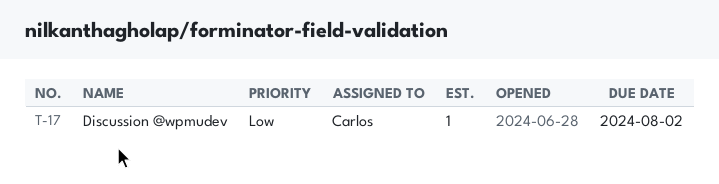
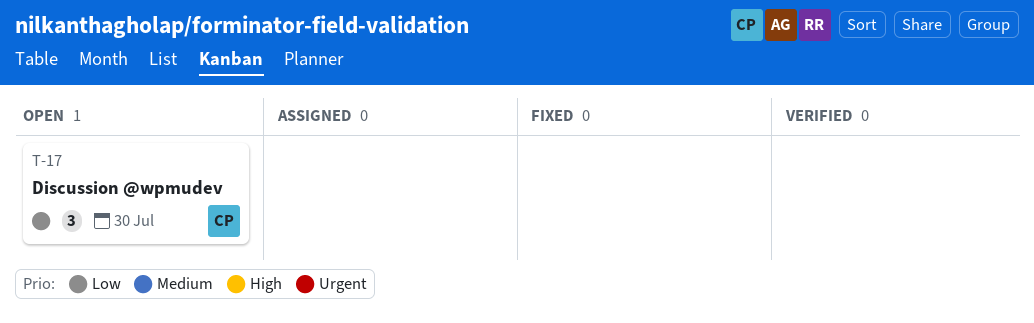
T-17, estimate: 1 -> 3
T-17, due: Aug 2 -> Jul 30

